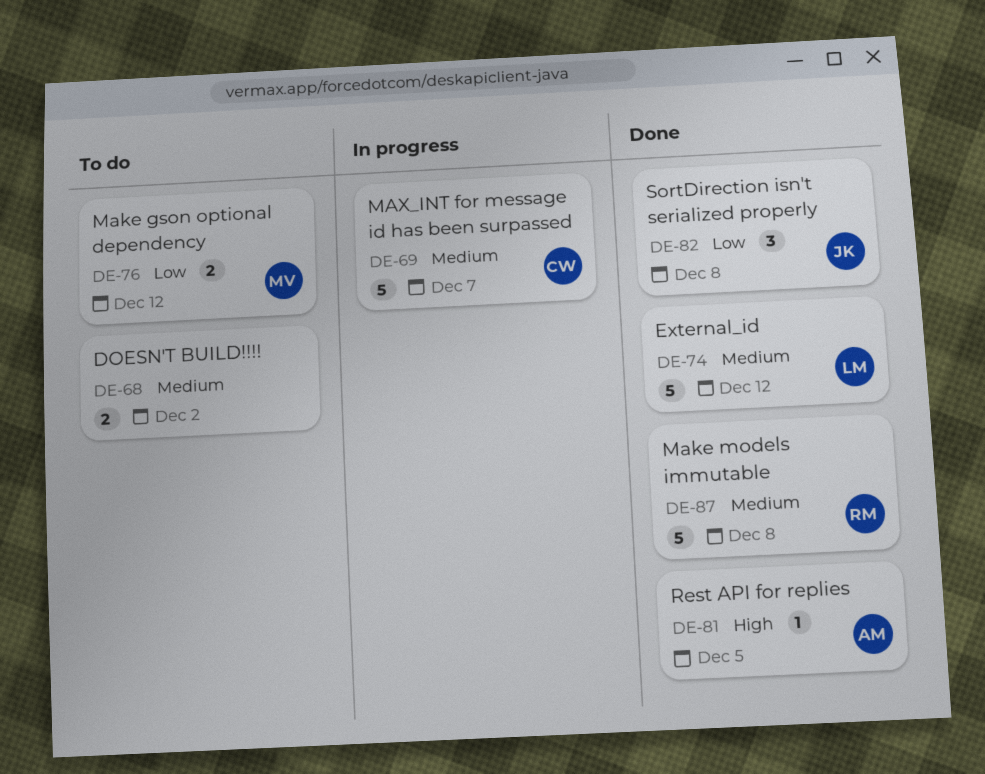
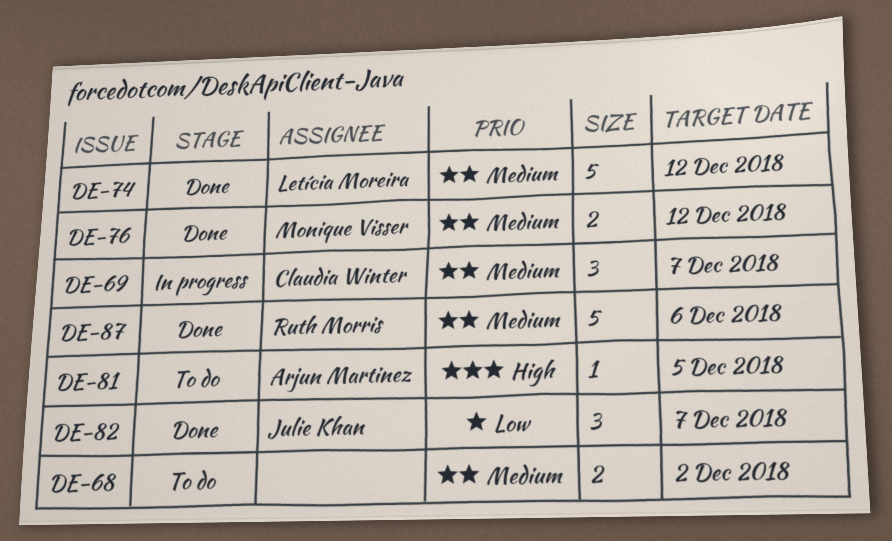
DE-69, estimate: 5 -> 3
DE-76, status: To do -> Done
DE-76, priority: Low -> Medium
DE-81, status: Done -> To do
DE-82, due: Dec 8 -> Dec 7
DE-87, due: Dec 8 -> Dec 6

